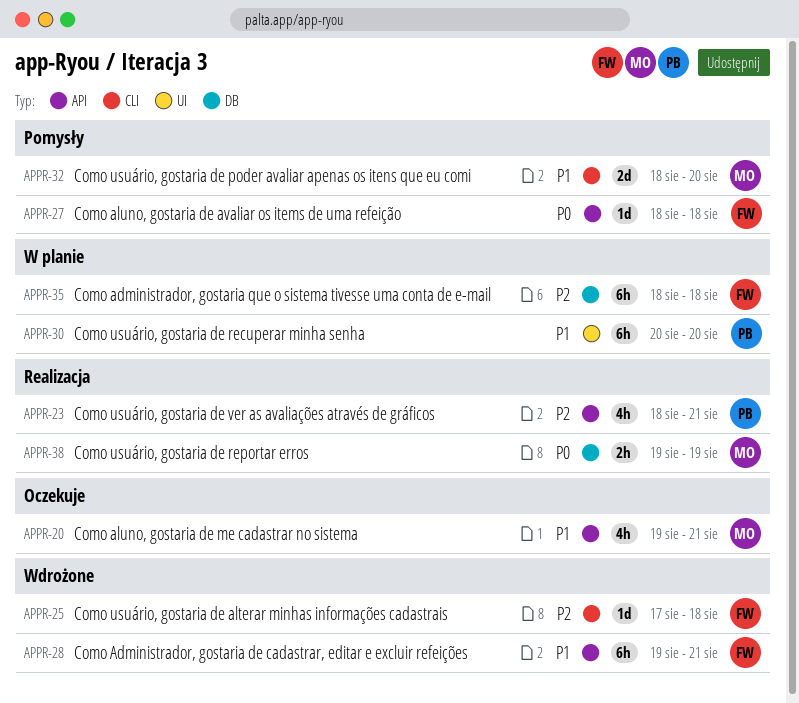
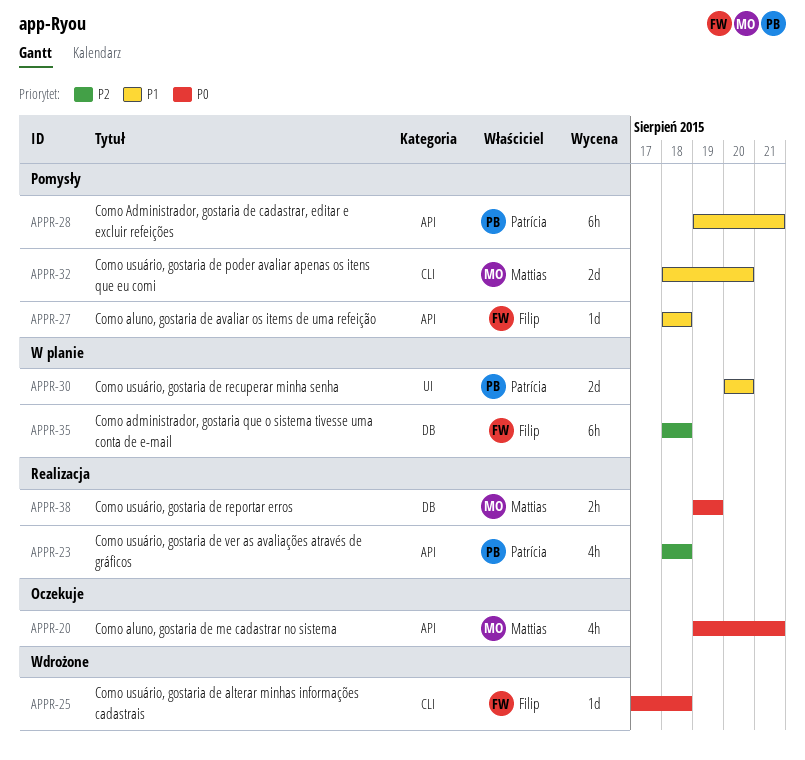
APPR-20, priority: P1 -> P0
APPR-23, due: Aug 21 -> Aug 18
APPR-25, priority: P2 -> P0
APPR-27, priority: P0 -> P1
APPR-28, status: Wdrożone -> Pomysły
APPR-28, owner: Filip -> Patrícia
APPR-30, estimate: 6h -> 2d

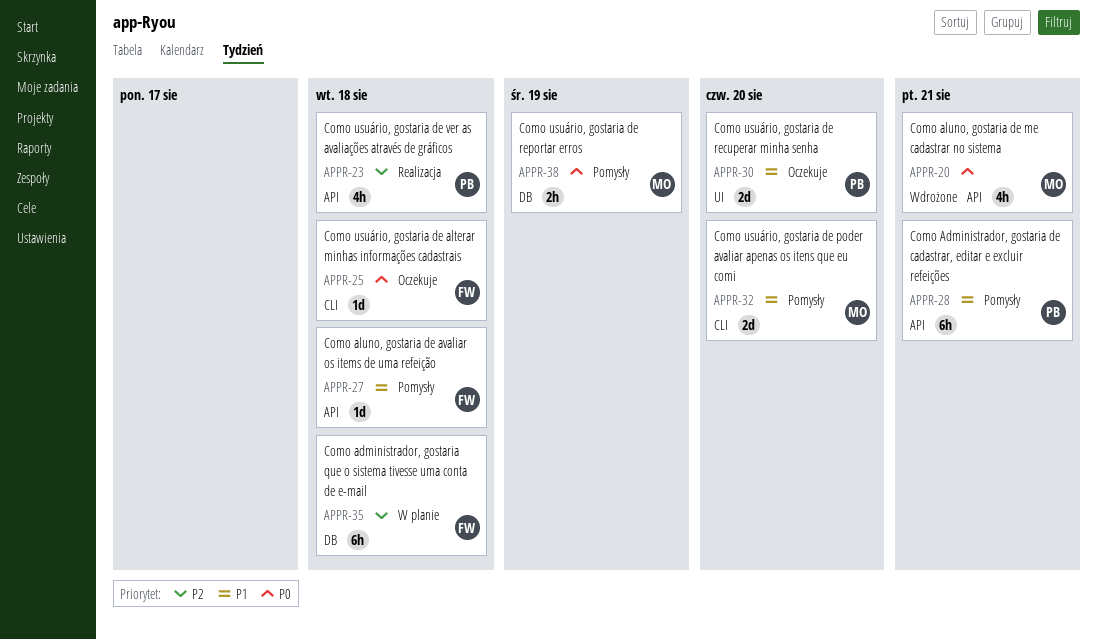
APPR-20, status: Oczekuje -> Wdrożone
APPR-25, status: Wdrożone -> Oczekuje
APPR-30, status: W planie -> Oczekuje
APPR-38, status: Realizacja -> Pomysły

